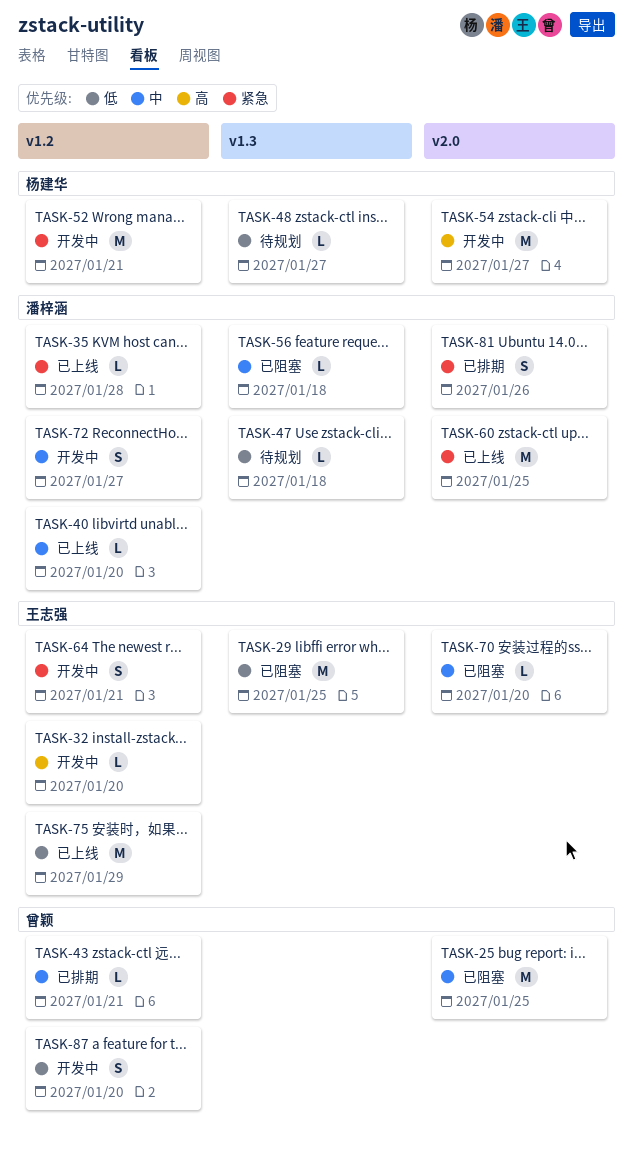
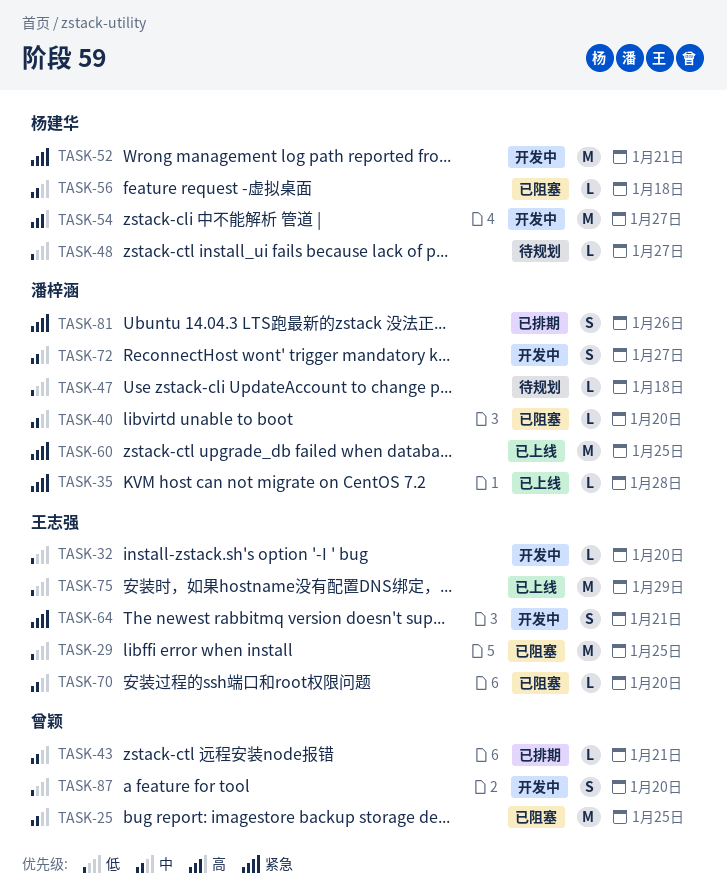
TASK-32, priority: 高 -> 低
TASK-40, status: 已上线 -> 已阻塞
TASK-56, owner: 潘梓涵 -> 杨建华

